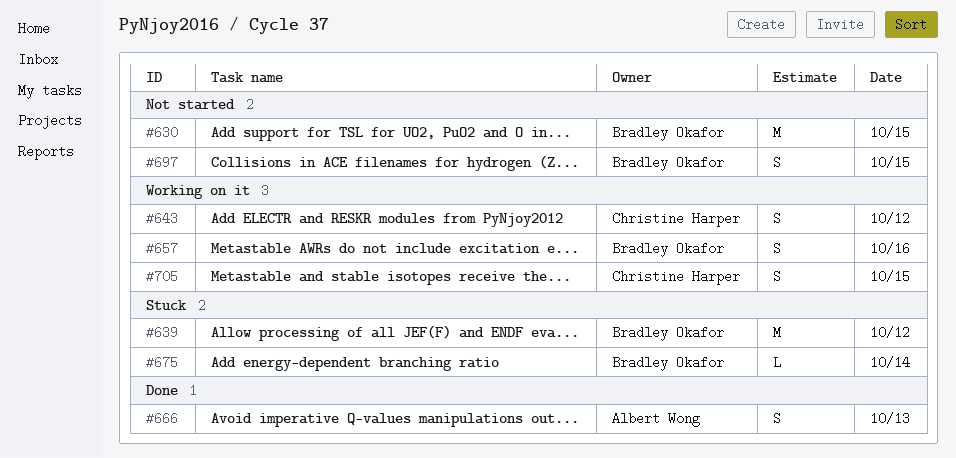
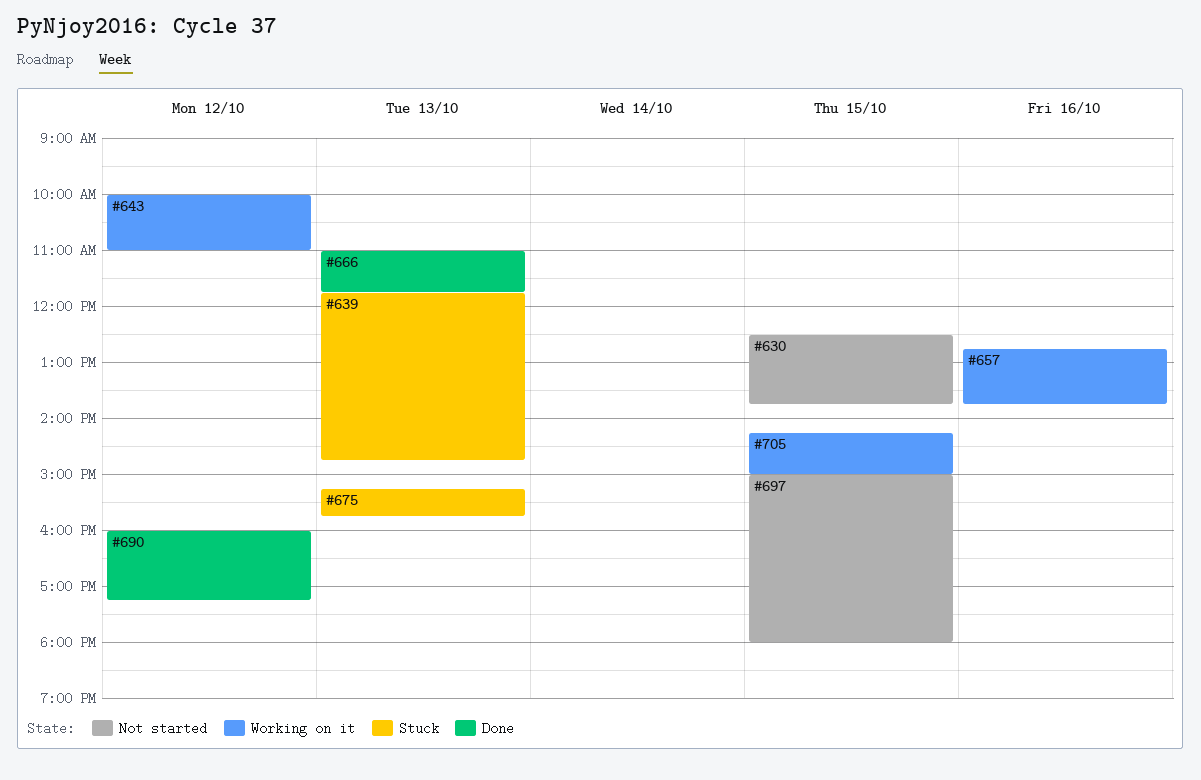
#639, day: Oct 12 -> Oct 13
#675, day: Oct 14 -> Oct 13
#690: none -> present

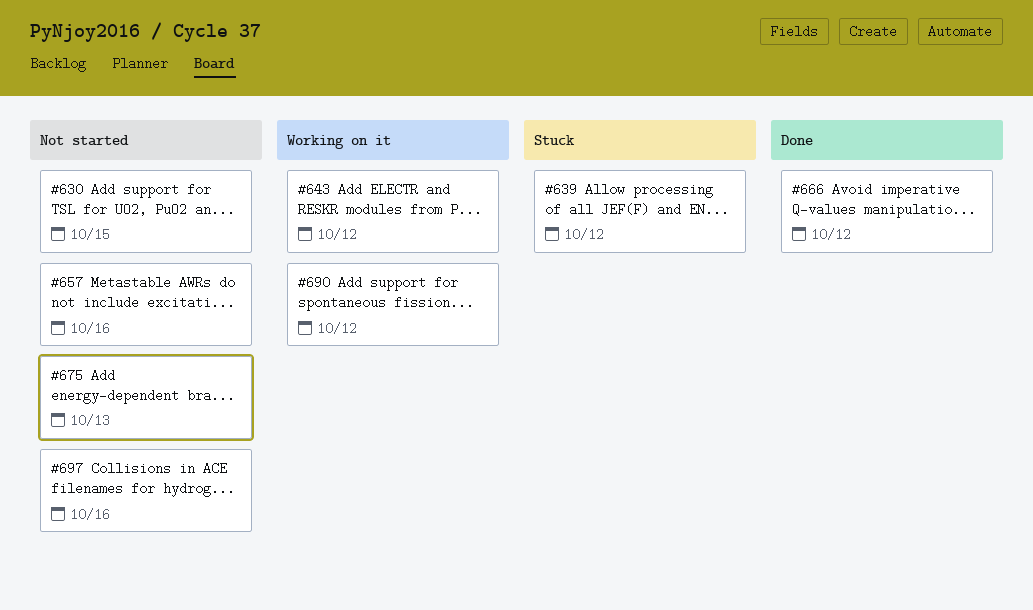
#639, day: Oct 13 -> Oct 12
#657, status: Working on it -> Not started
#666, day: Oct 13 -> Oct 12
#675, status: Stuck -> Not started
#690, status: Done -> Working on it
#697, day: Oct 15 -> Oct 16
#705: present -> none

